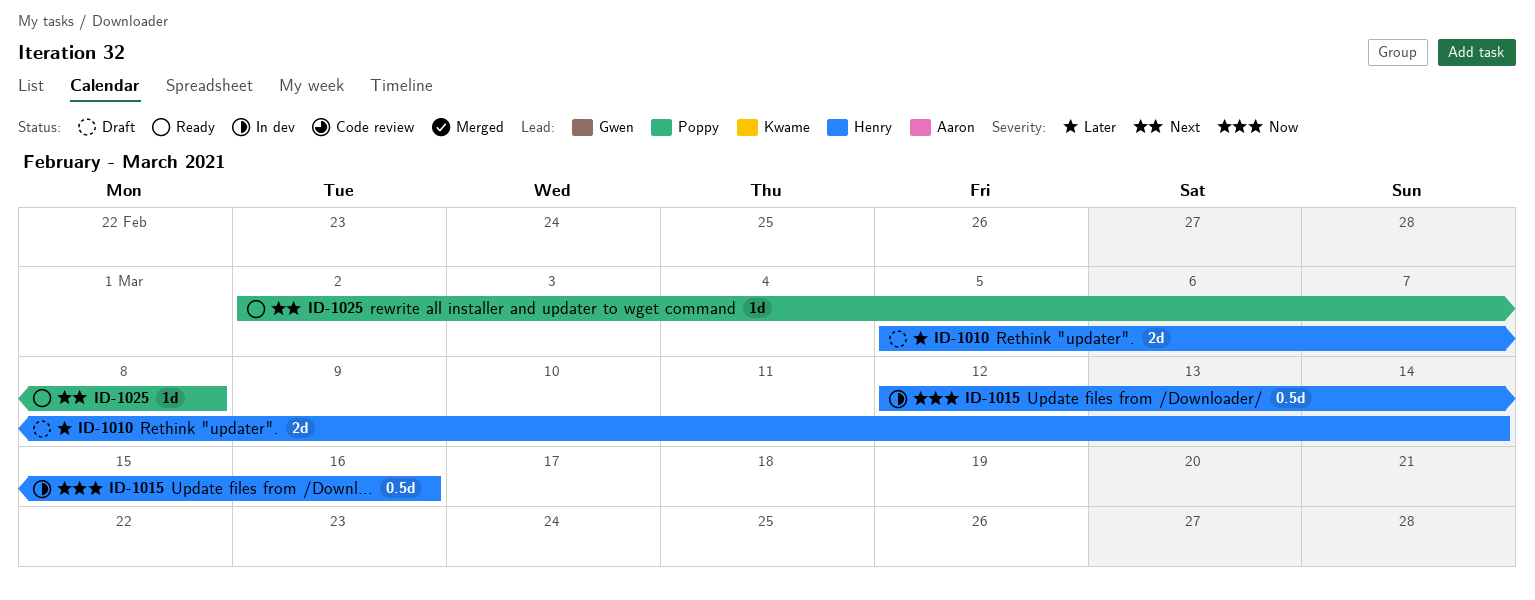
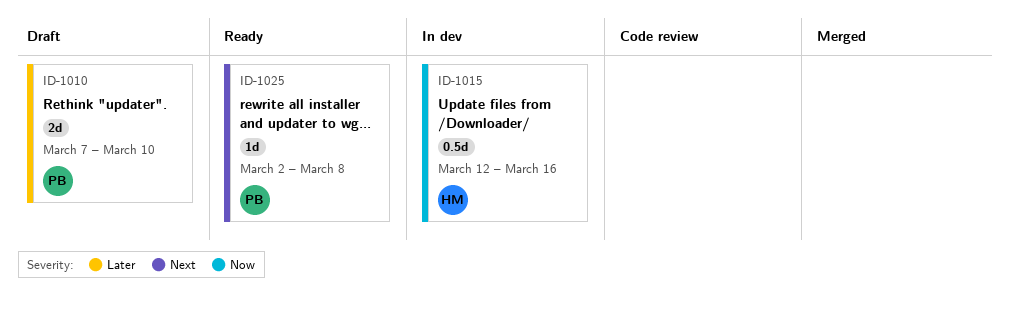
ID-1010, owner: Henry -> Poppy
ID-1010, start: Mar 5 -> Mar 7
ID-1010, due: Mar 14 -> Mar 10

